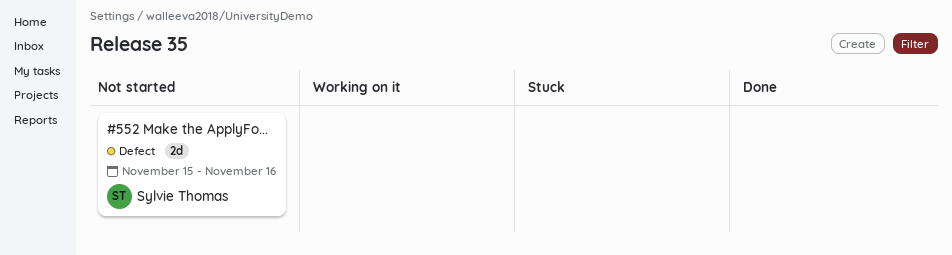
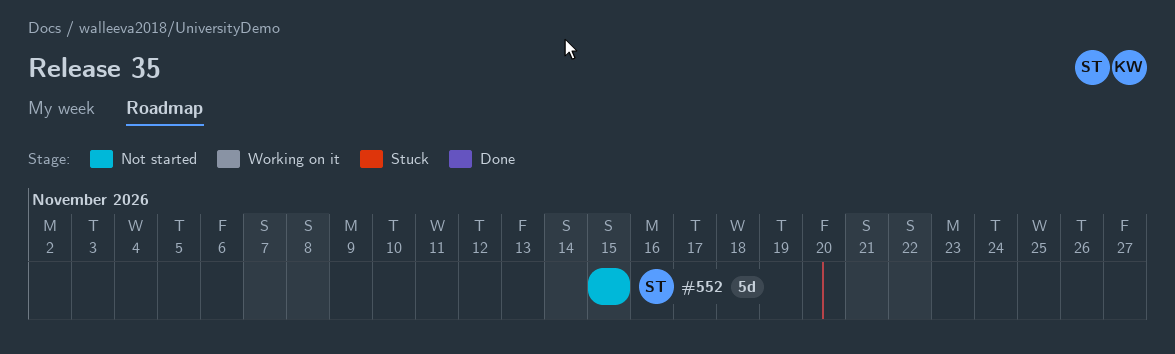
#552, estimate: 2d -> 5d
#552, due: Nov 16 -> Nov 15

